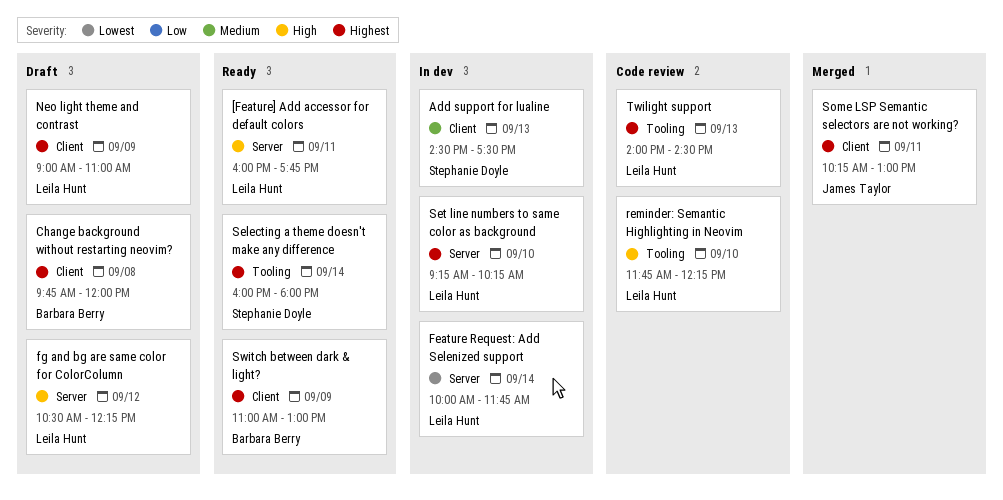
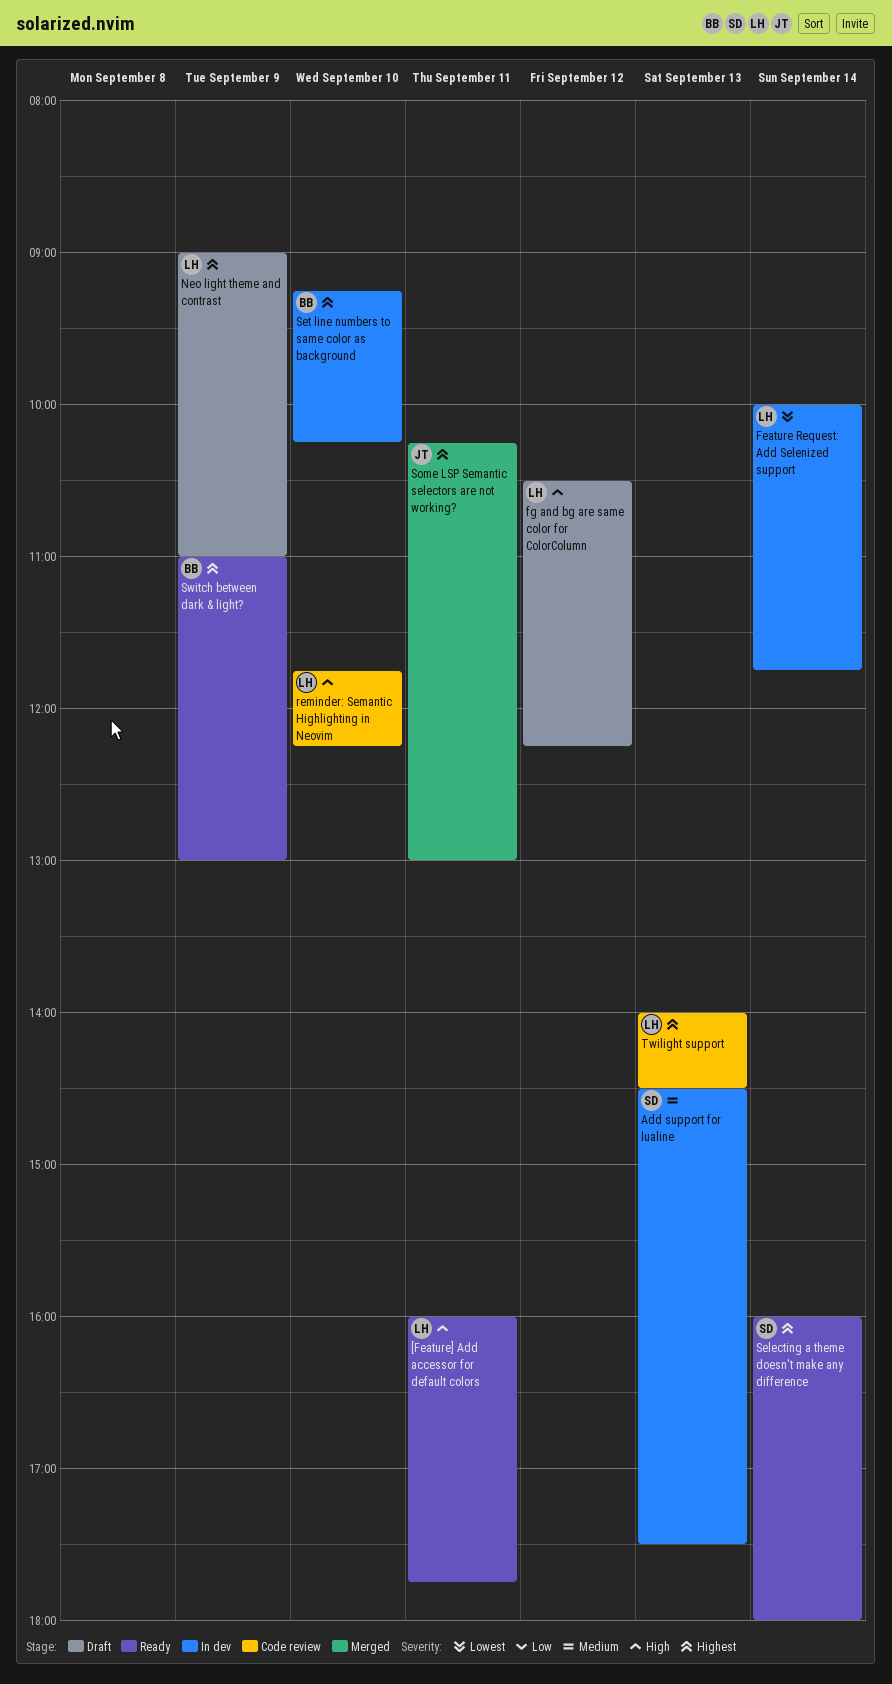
Change background without restarting neovim?: present -> none
Set line numbers to same color as background, owner: Leila Hunt -> Barbara Berry

